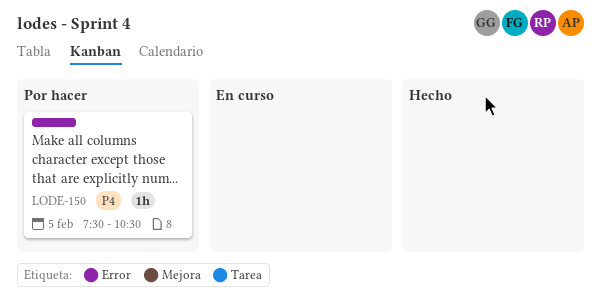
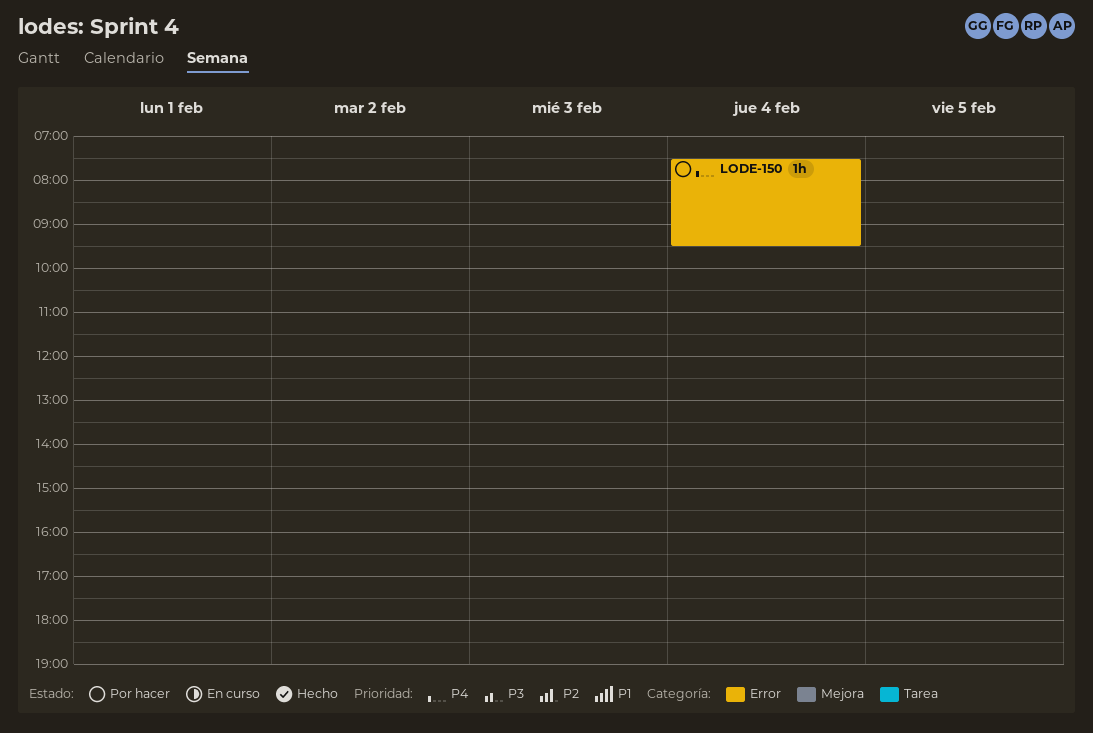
LODE-150, day: Feb 5 -> Feb 4
LODE-150, ends: 10:30 -> 09:30

